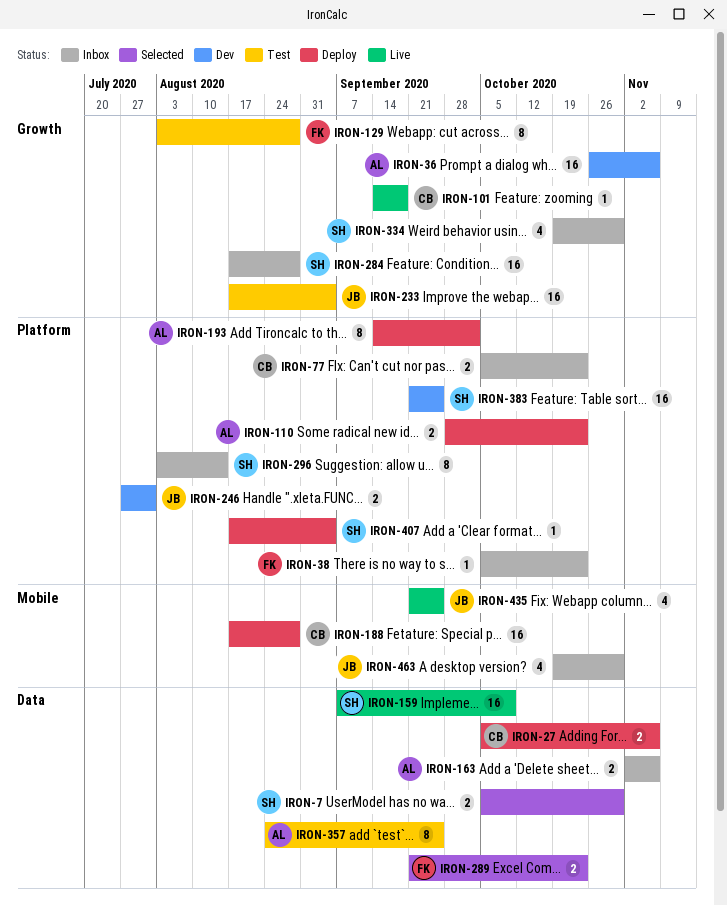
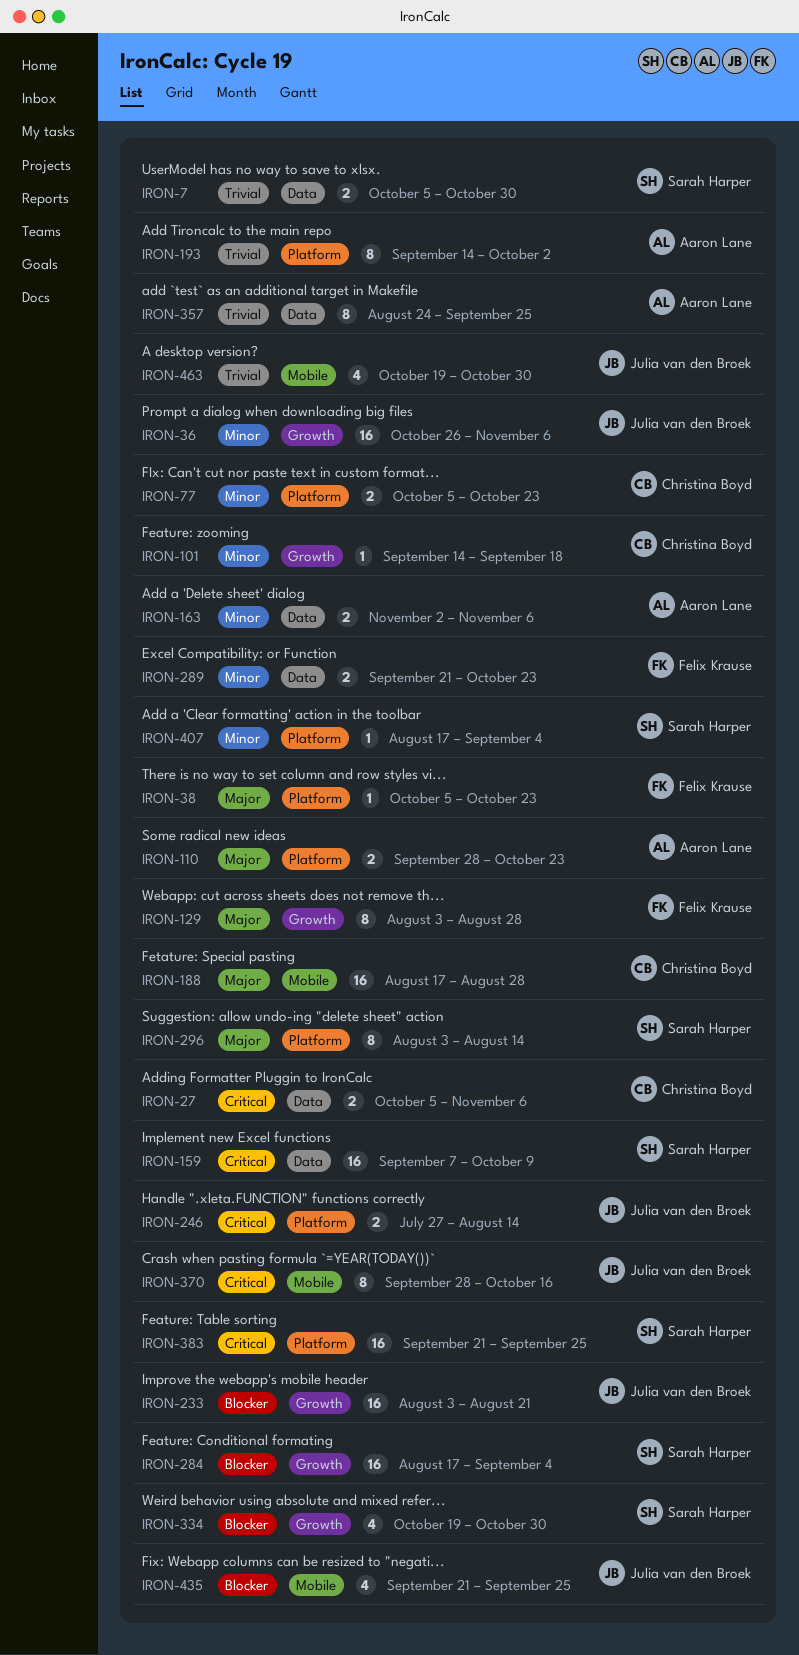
IRON-36, owner: Aaron Lane -> Julia van den Broek
IRON-233, start: Aug 17 -> Aug 3
IRON-233, due: Sep 4 -> Aug 21
IRON-246, due: Jul 31 -> Aug 14
IRON-284, due: Aug 28 -> Sep 4
IRON-370: none -> present

